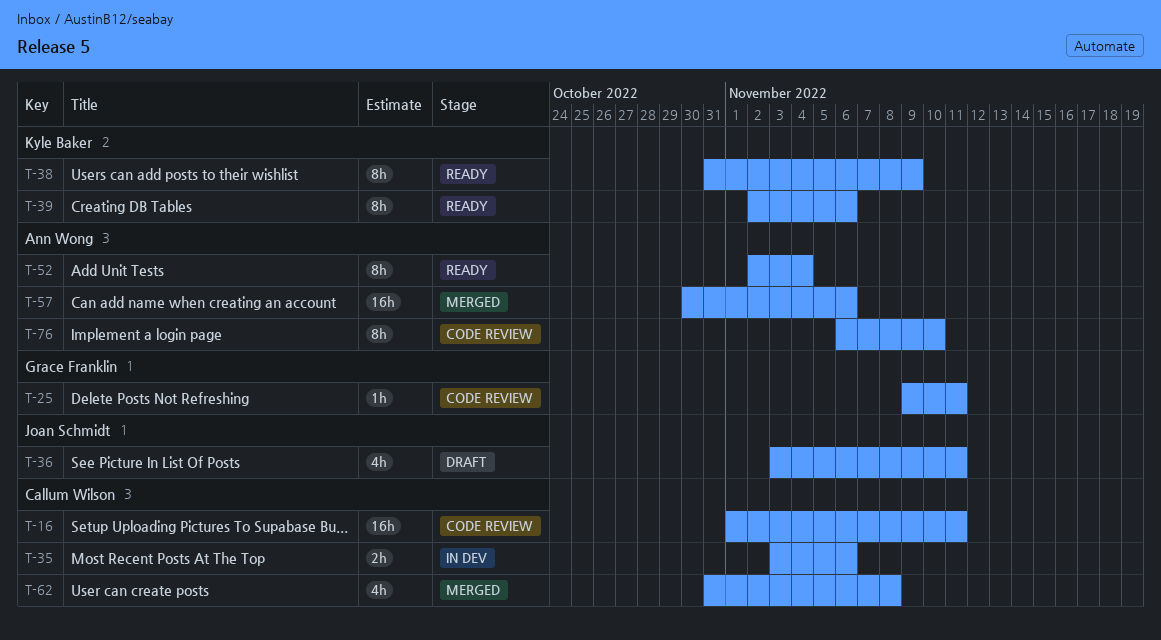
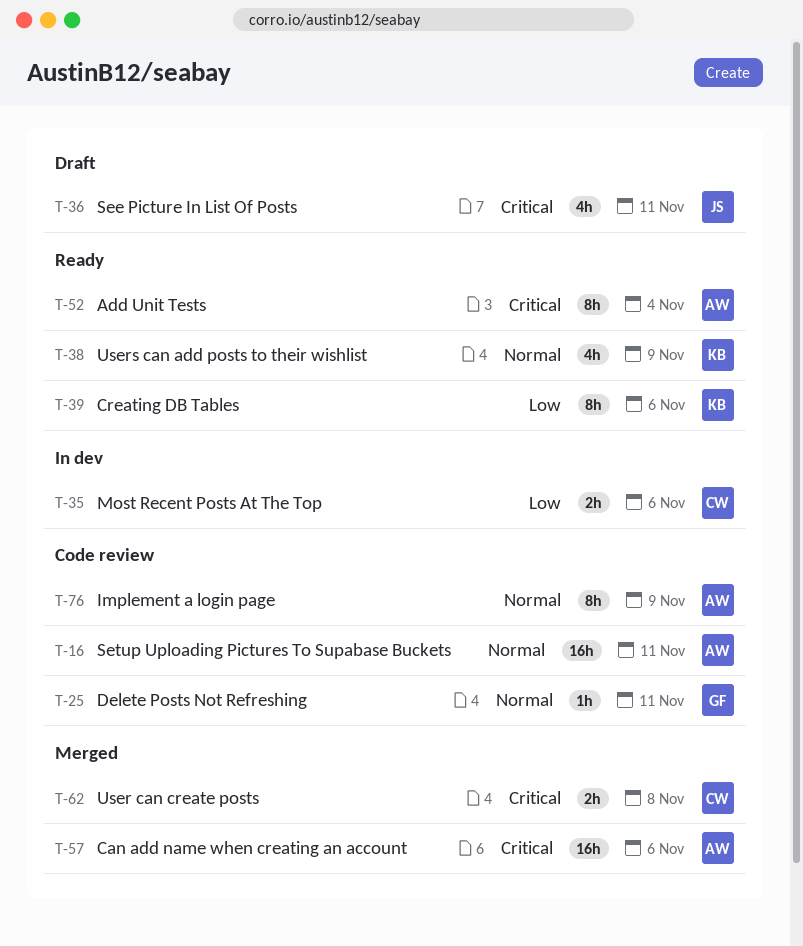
T-16, owner: Callum Wilson -> Ann Wong
T-38, estimate: 8h -> 4h
T-62, estimate: 4h -> 2h
T-76, due: Nov 10 -> Nov 9

